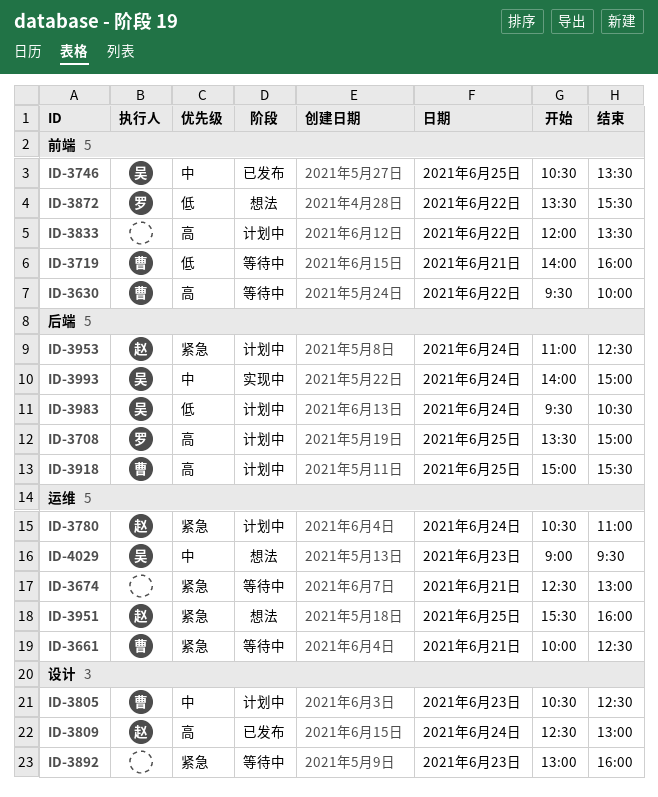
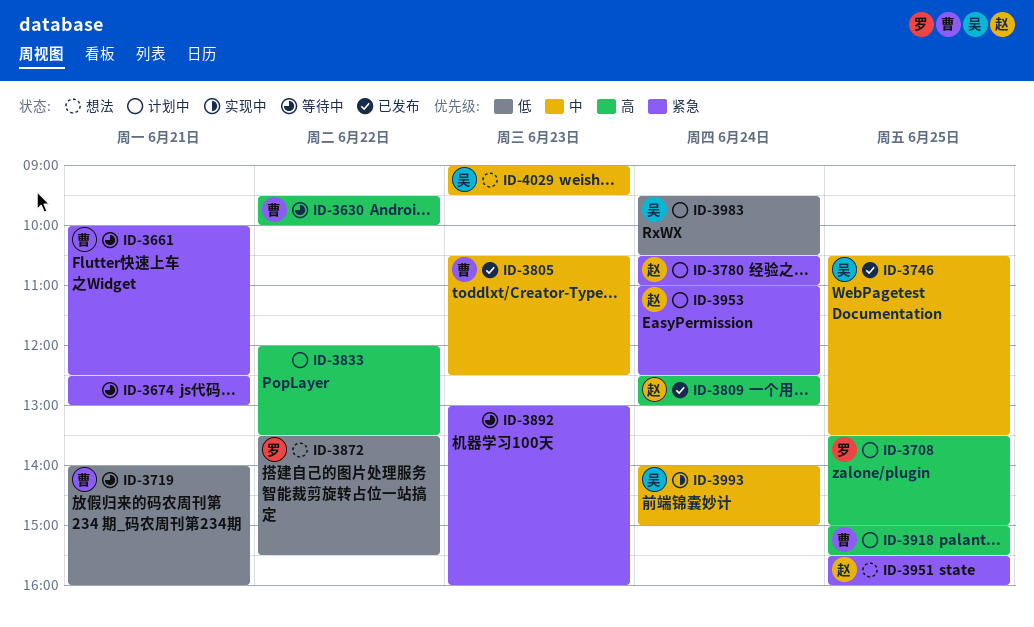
ID-3805, status: 计划中 -> 已发布

